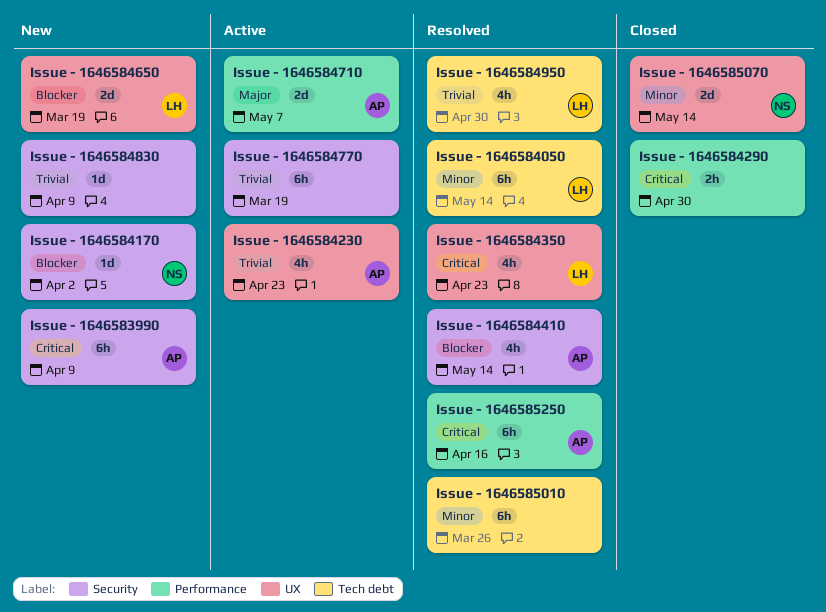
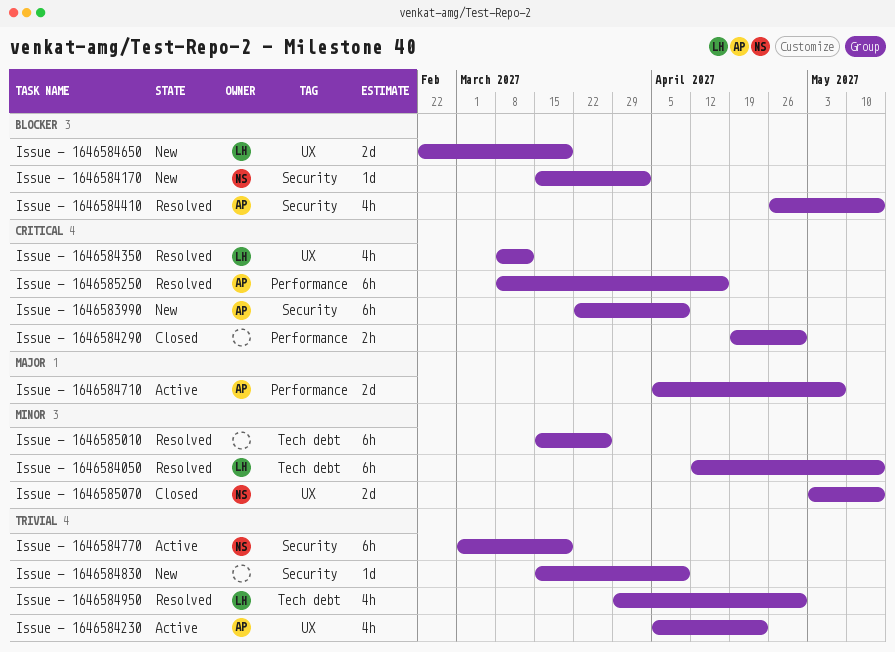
Issue - 1646584350, due: Apr 23 -> Mar 12
Issue - 1646584770, owner: none -> NS

